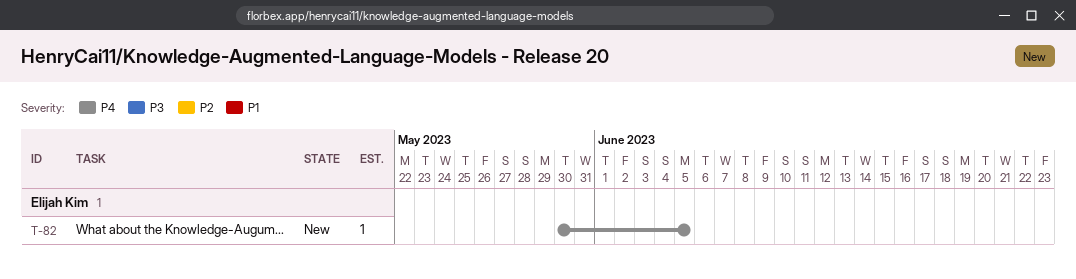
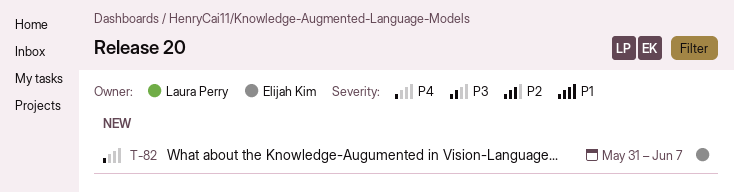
T-82, start: May 30 -> May 31
T-82, due: Jun 5 -> Jun 7

